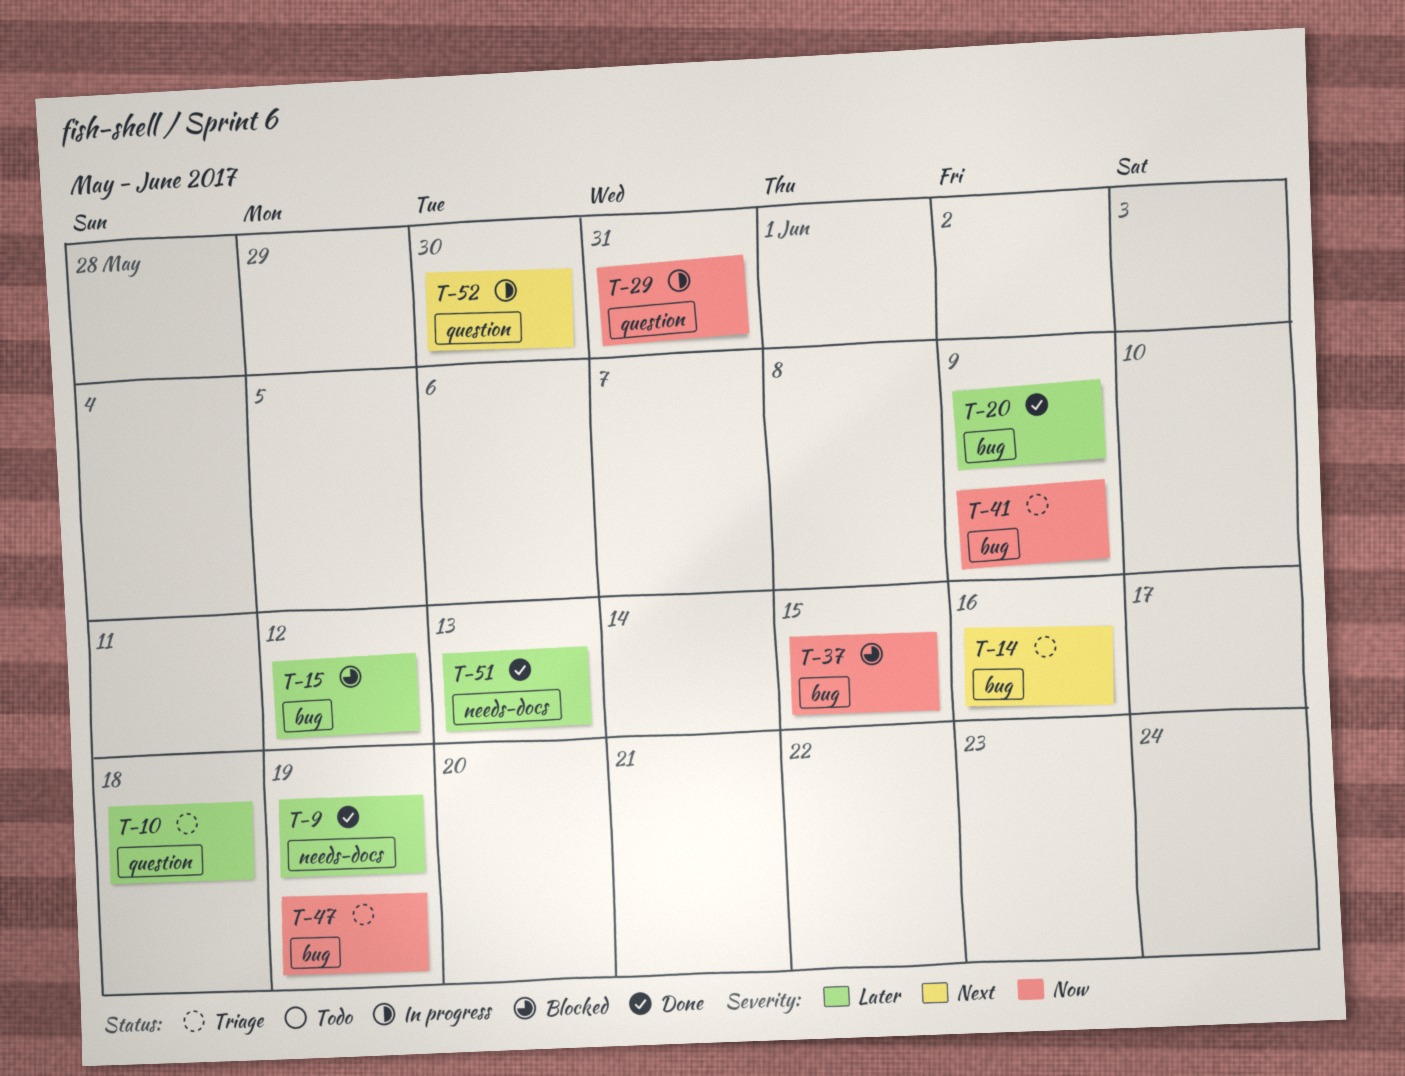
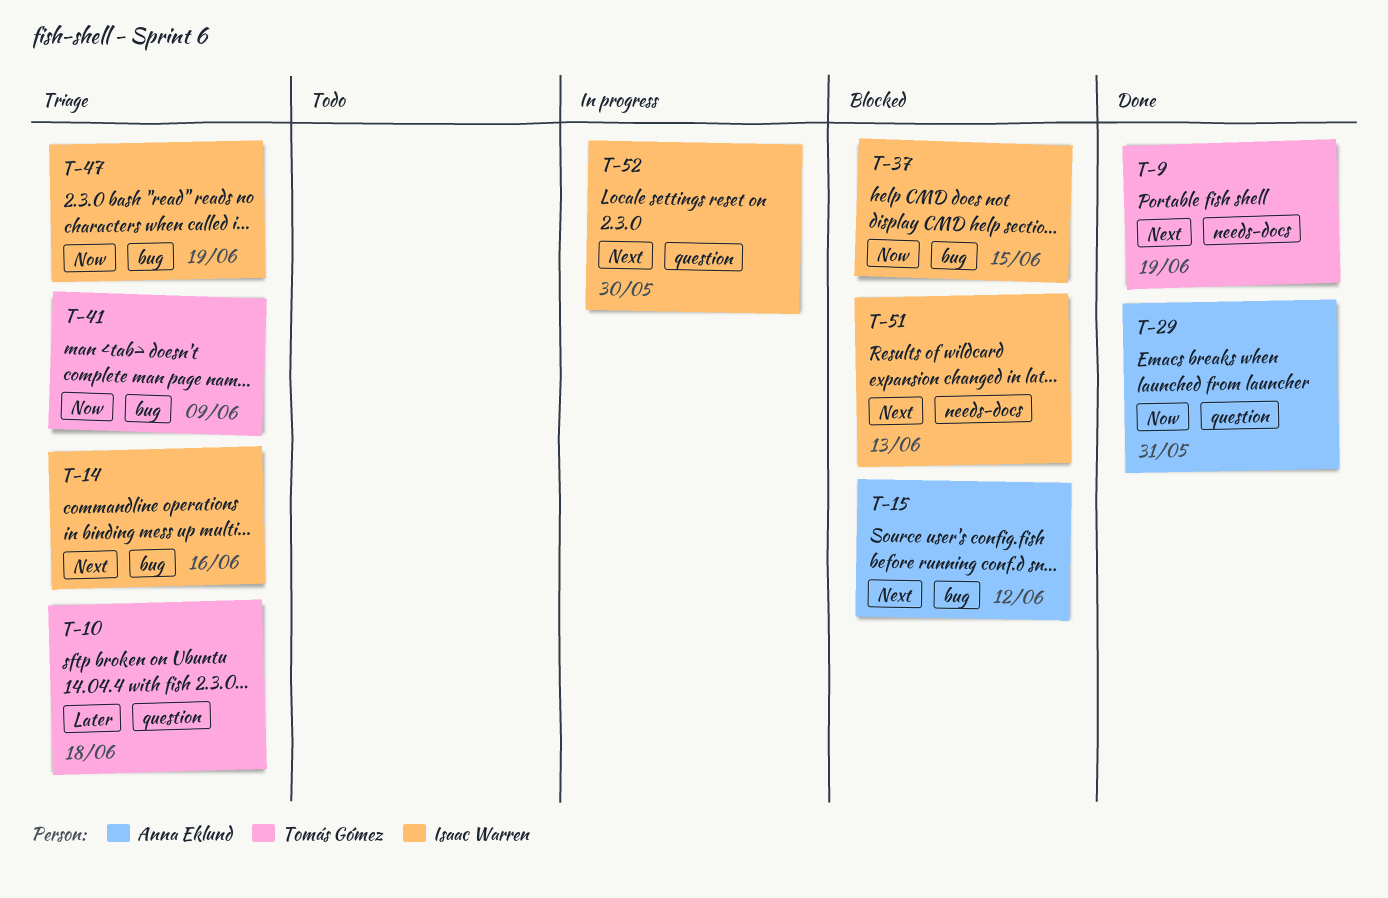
T-9, priority: Later -> Next
T-15, priority: Later -> Next
T-20: present -> none
T-29, status: In progress -> Done
T-51, status: Done -> Blocked
T-51, priority: Later -> Next

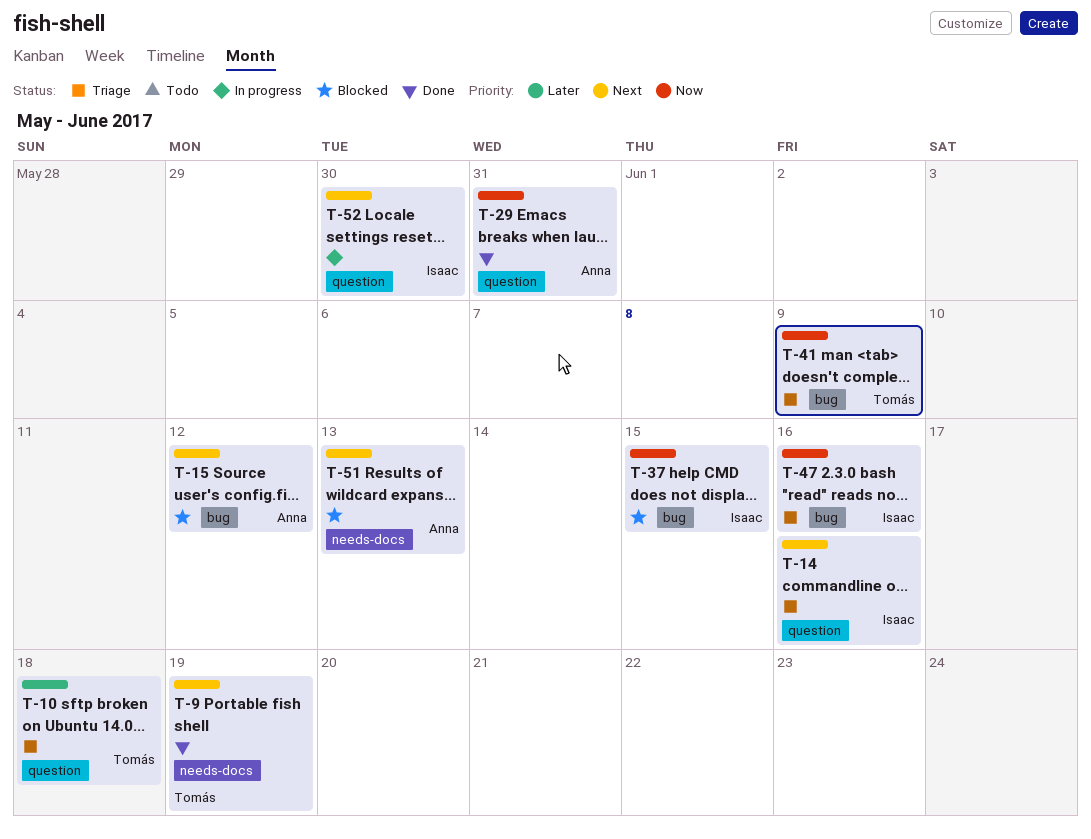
T-14, label: bug -> question
T-47, due: Jun 19 -> Jun 16
T-51, owner: Isaac Warren -> Anna Eklund

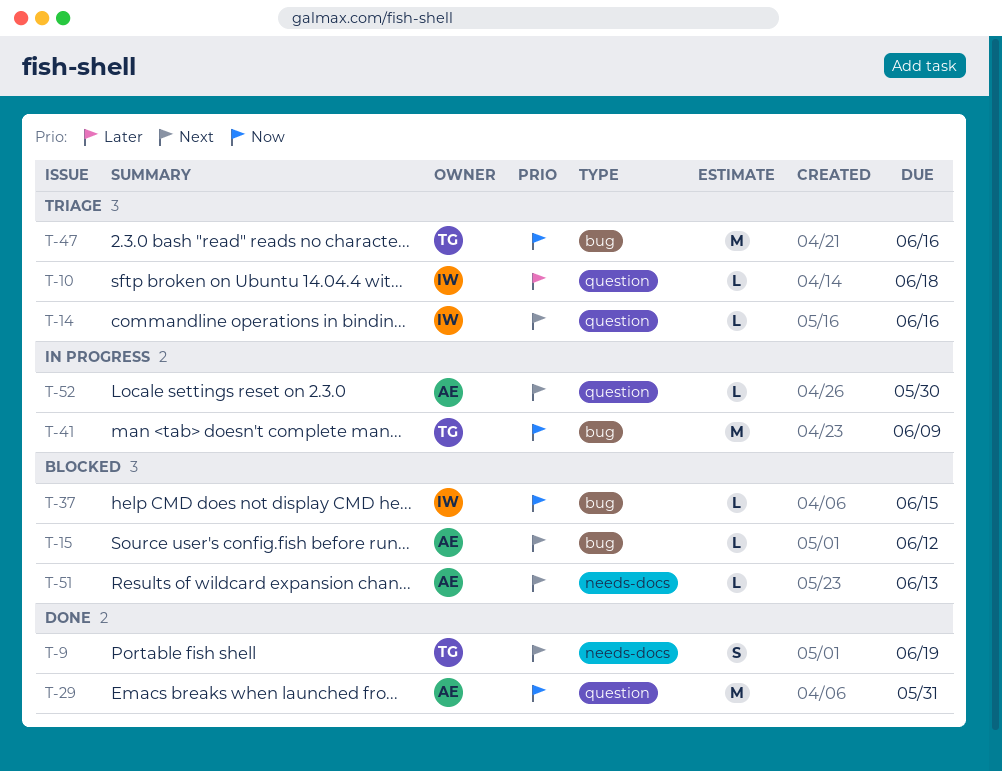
T-10, owner: Tomás -> Isaac
T-41, status: Triage -> In progress
T-47, owner: Isaac -> Tomás
T-52, owner: Isaac -> Anna

